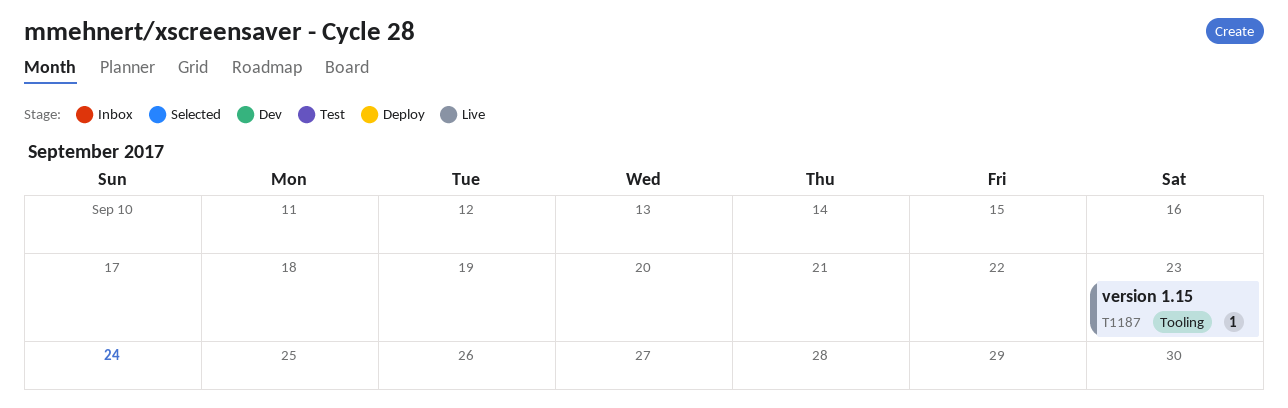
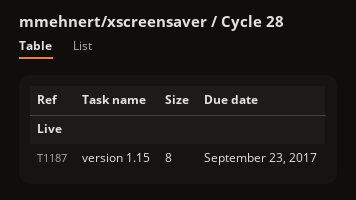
T1187, estimate: 1 -> 8

